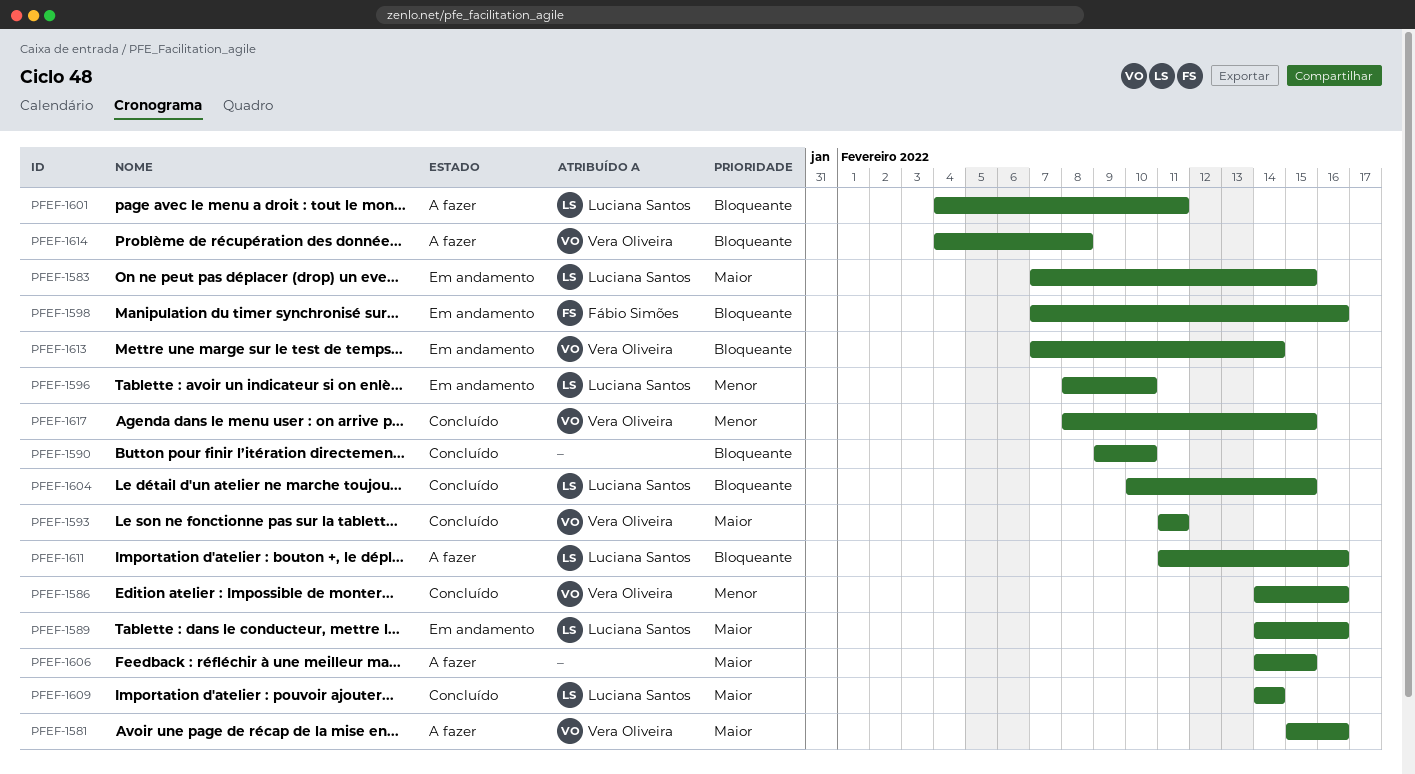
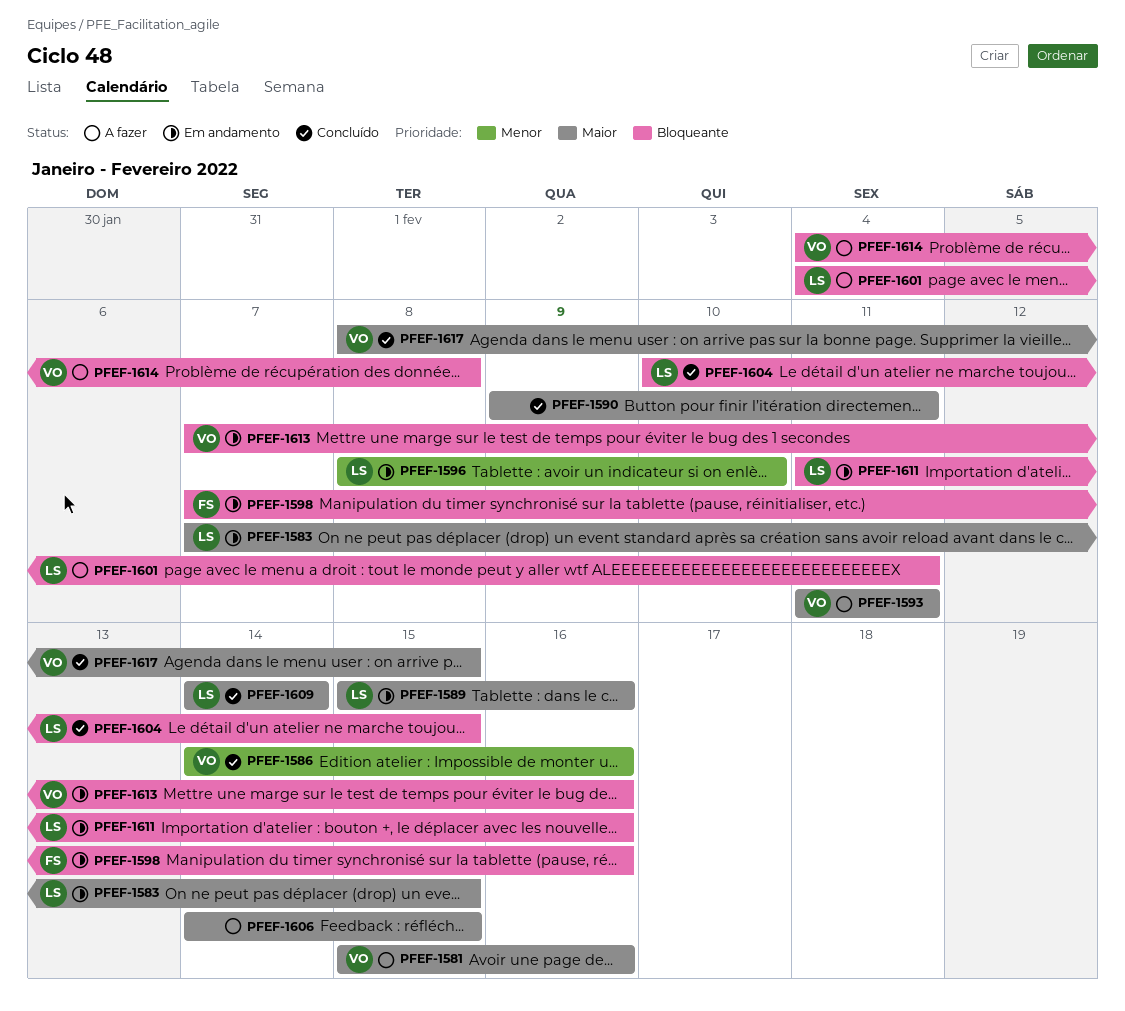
PFEF-1589, start: Feb 14 -> Feb 15
PFEF-1590, priority: Bloqueante -> Maior
PFEF-1590, due: Feb 10 -> Feb 11
PFEF-1593, status: Concluído -> A fazer
PFEF-1611, status: A fazer -> Em andamento
PFEF-1613, due: Feb 14 -> Feb 16
PFEF-1617, priority: Menor -> Maior

